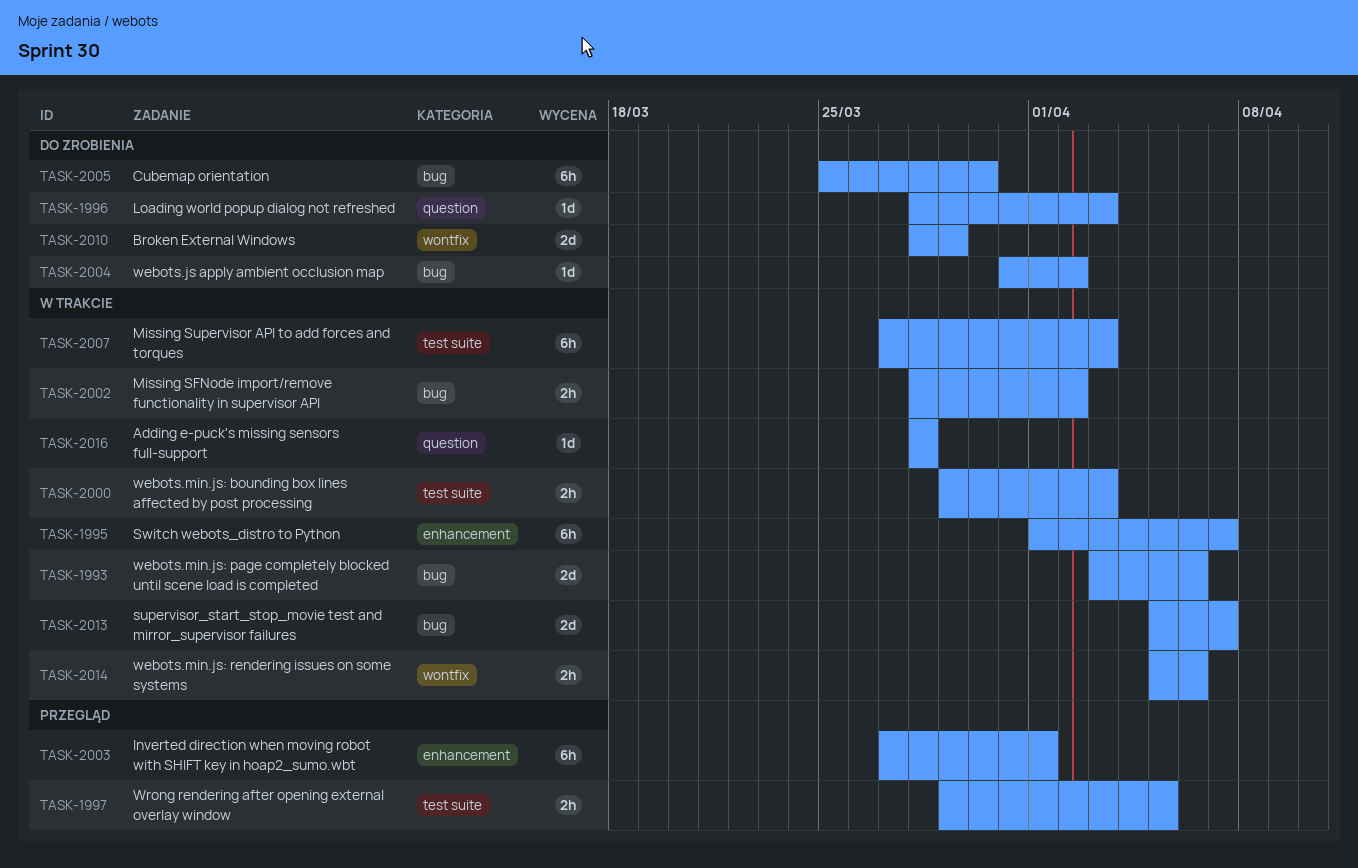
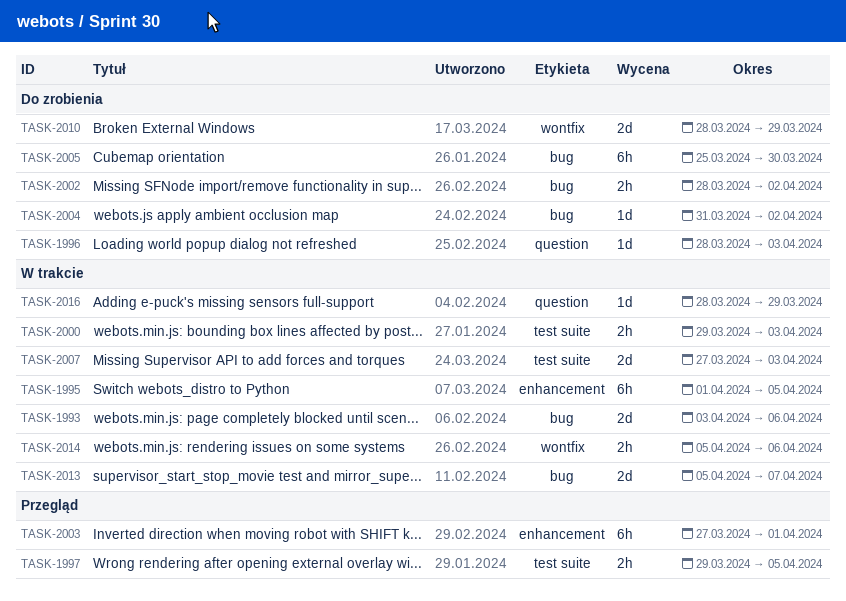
TASK-1995, due: Apr 7 -> Apr 5
TASK-2002, status: W trakcie -> Do zrobienia
TASK-2007, estimate: 6h -> 2d
TASK-2016, due: Mar 28 -> Mar 29

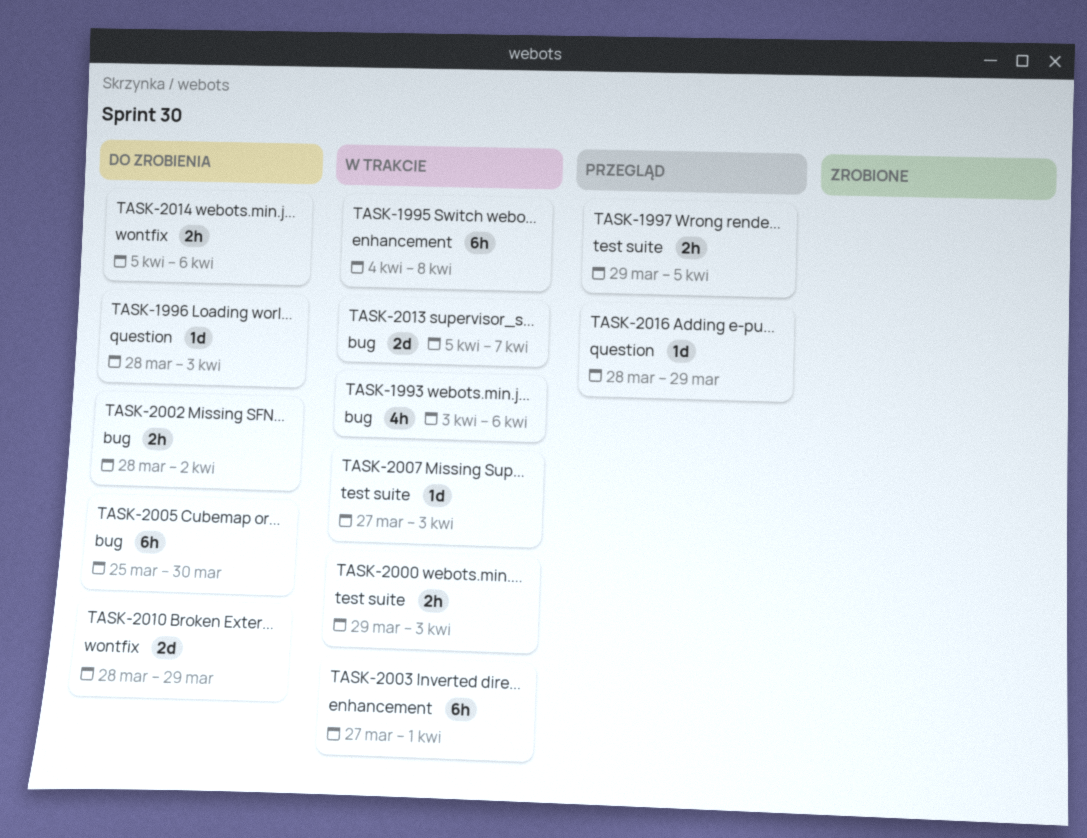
TASK-1993, estimate: 2d -> 4h
TASK-1995, start: Apr 1 -> Apr 4
TASK-1995, due: Apr 5 -> Apr 8
TASK-2003, status: Przegląd -> W trakcie
TASK-2004: present -> none
TASK-2007, estimate: 2d -> 1d
TASK-2014, status: W trakcie -> Do zrobienia
TASK-2016, status: W trakcie -> Przegląd

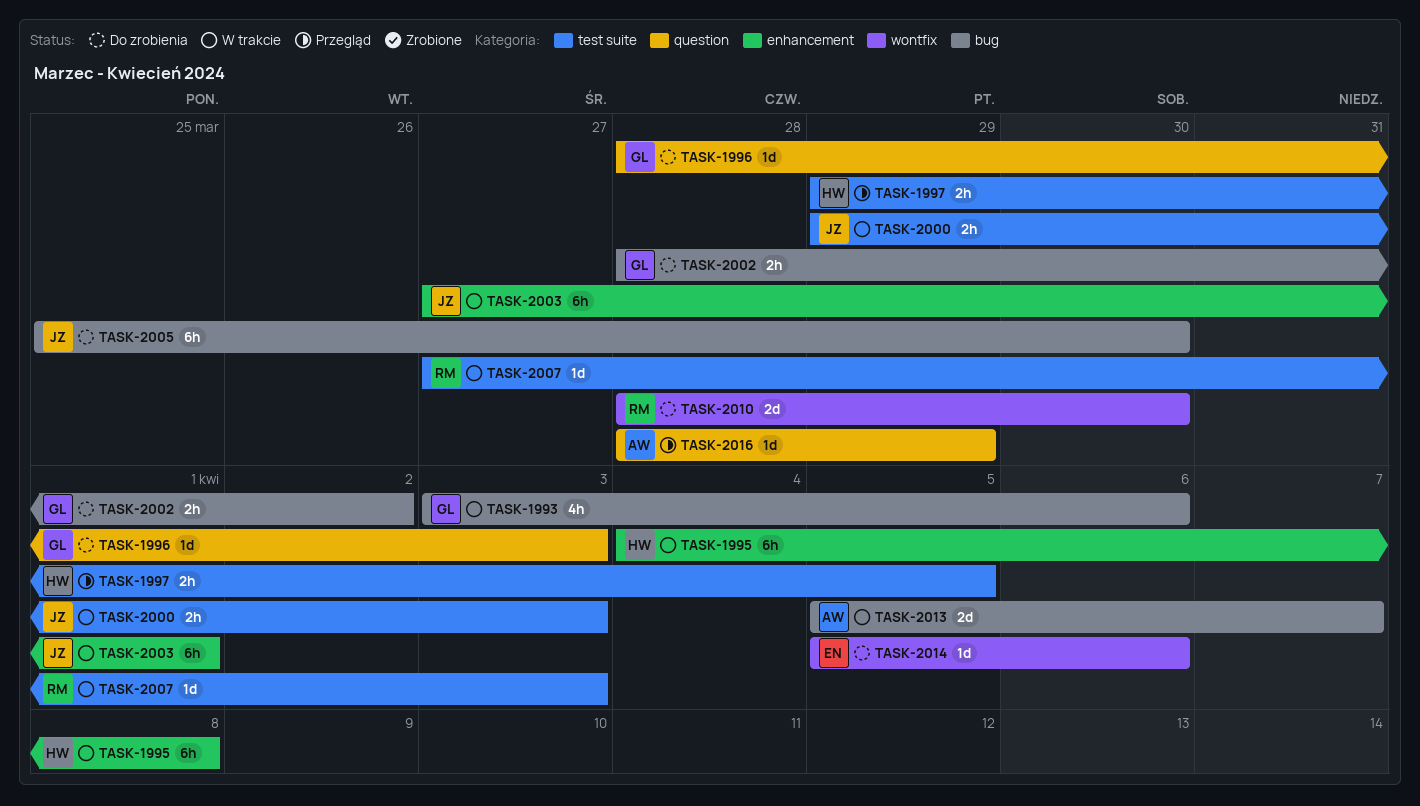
TASK-2010, due: Mar 29 -> Mar 30
TASK-2014, estimate: 2h -> 1d

